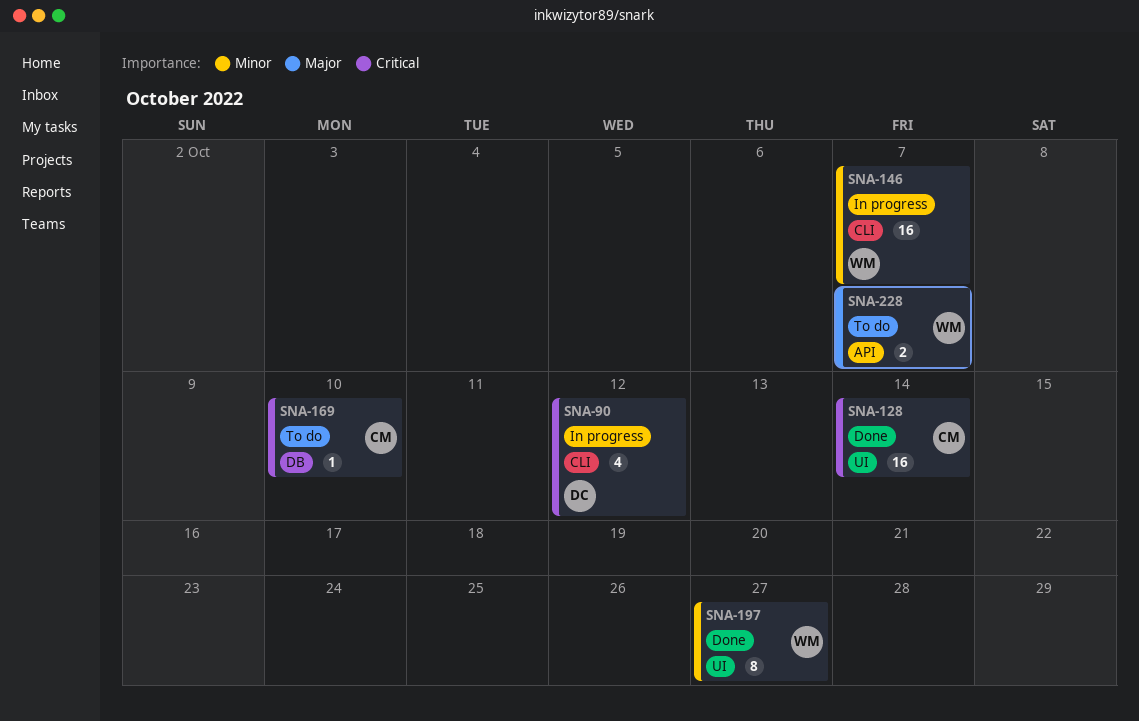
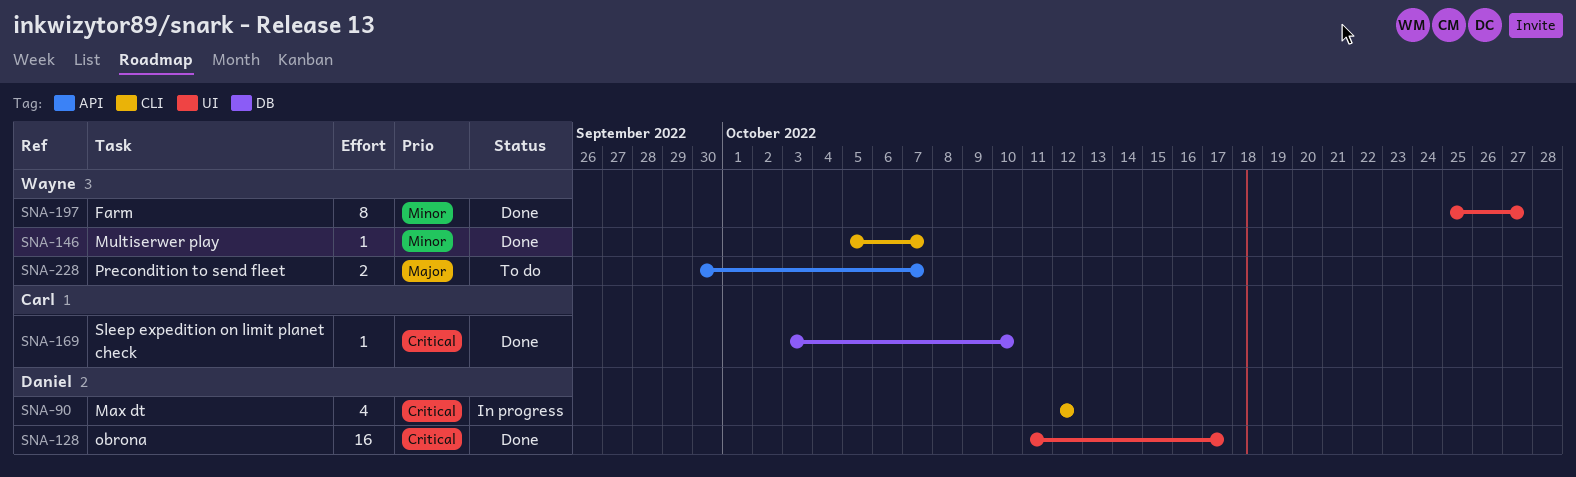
SNA-128, owner: Carl -> Daniel
SNA-128, due: Oct 14 -> Oct 17
SNA-146, status: In progress -> Done
SNA-146, estimate: 16 -> 1
SNA-169, status: To do -> Done

